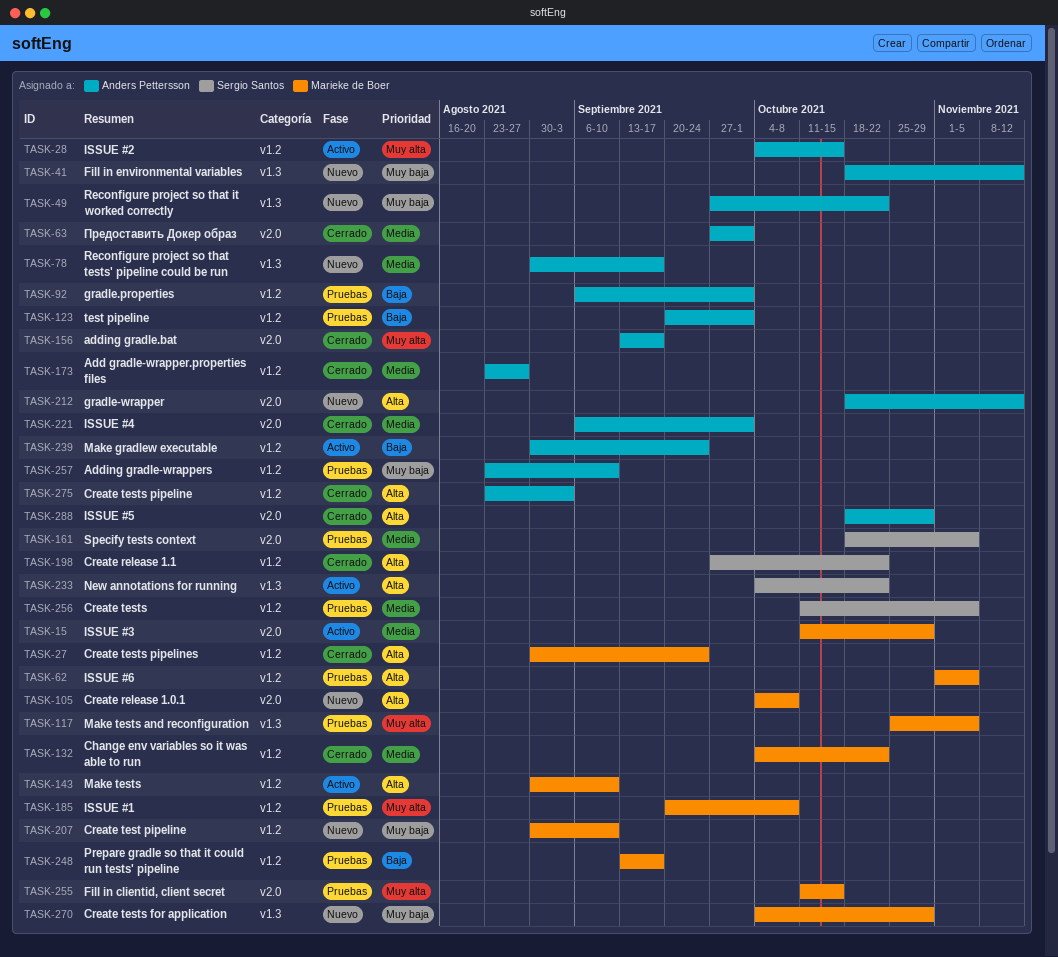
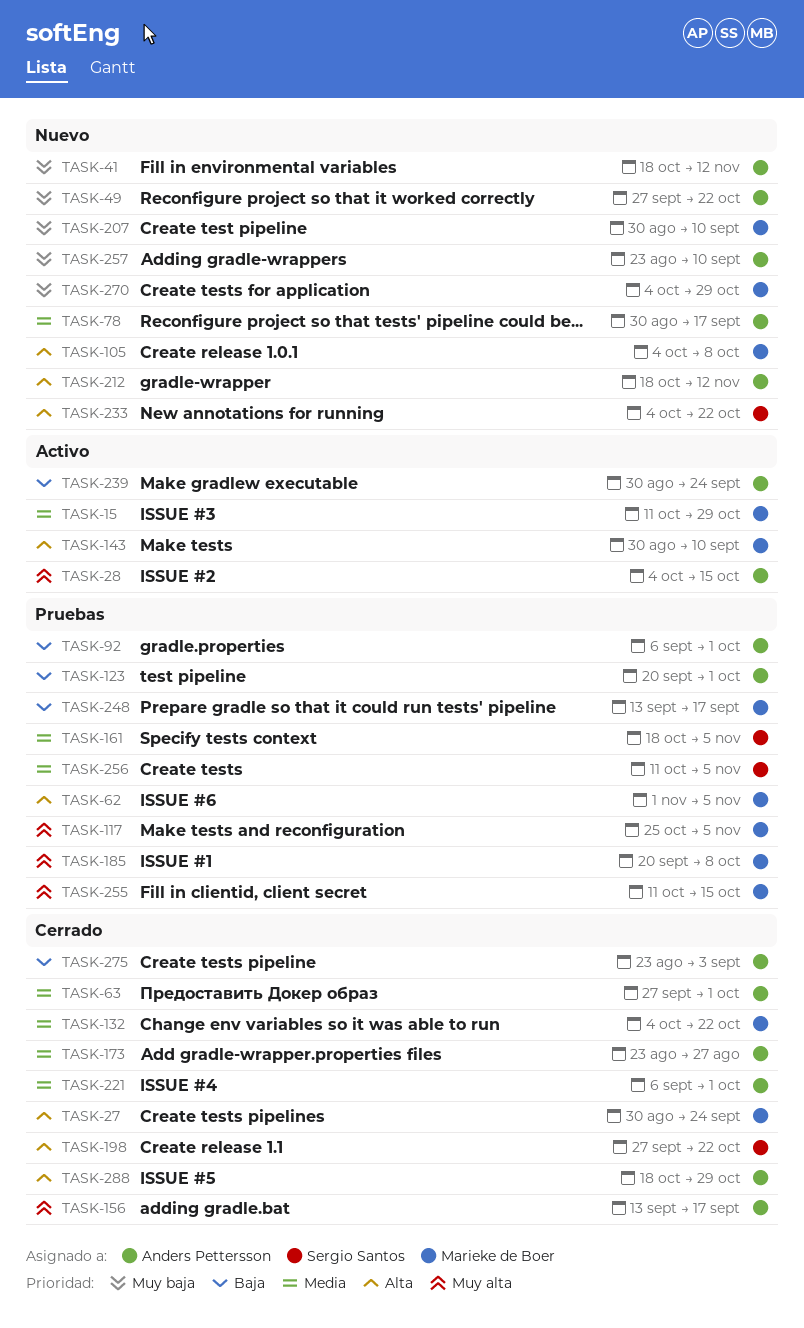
TASK-233, status: Activo -> Nuevo
TASK-257, status: Pruebas -> Nuevo
TASK-275, priority: Alta -> Baja

